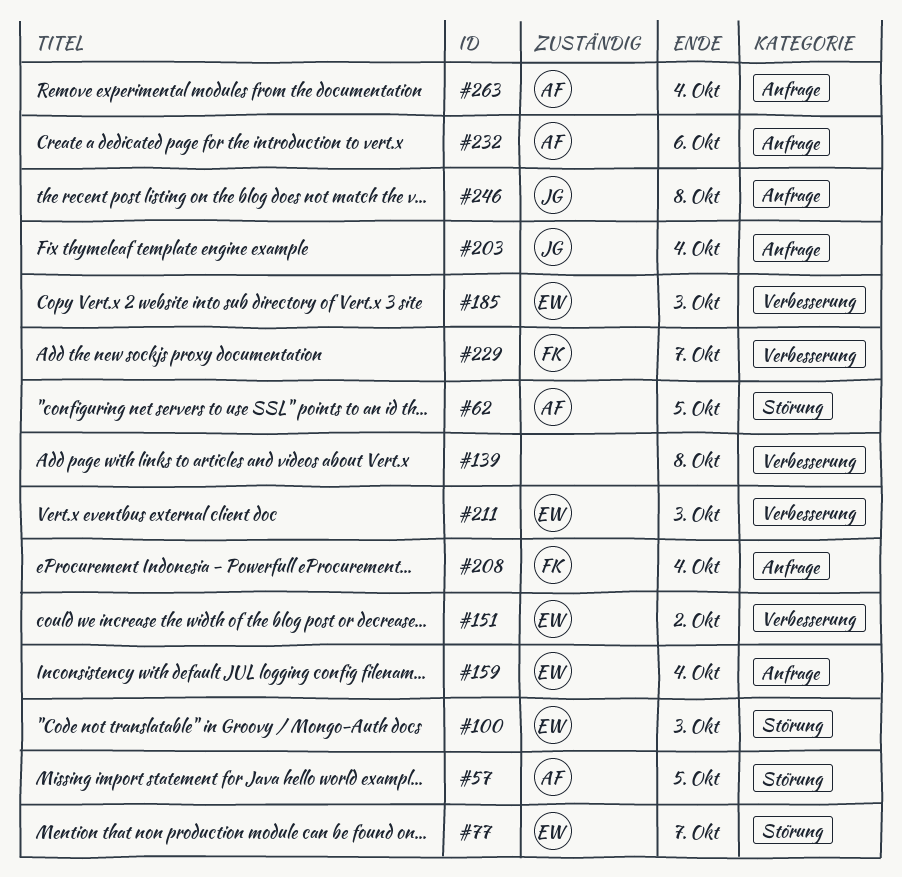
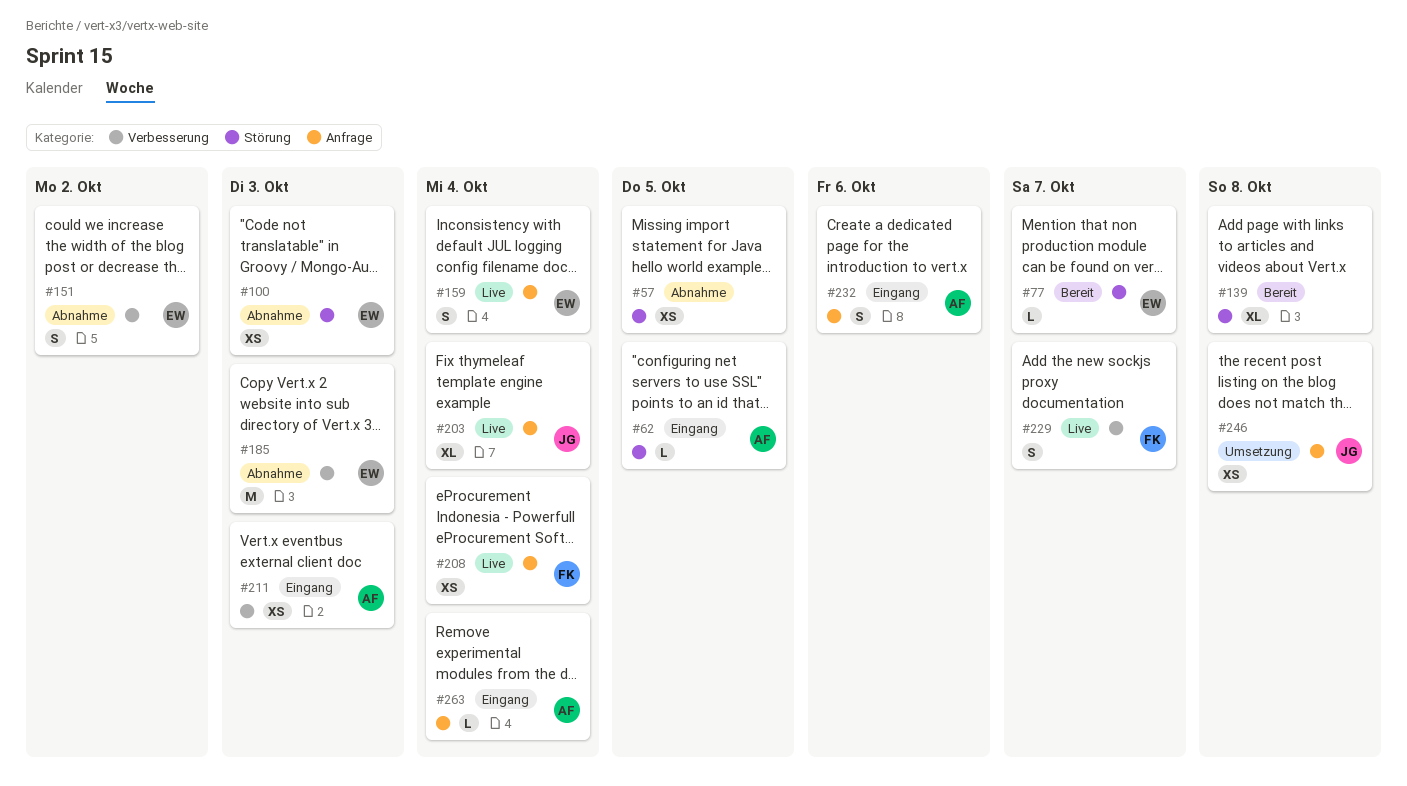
#57, owner: AF -> none
#139, label: Verbesserung -> Störung
#211, owner: EW -> AF

